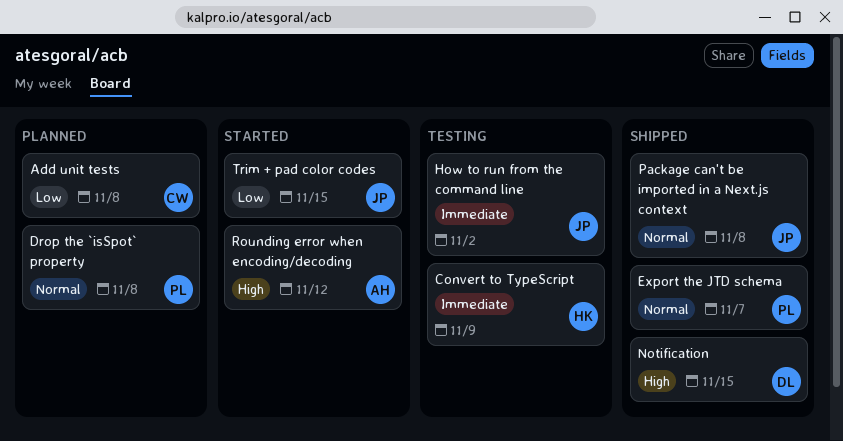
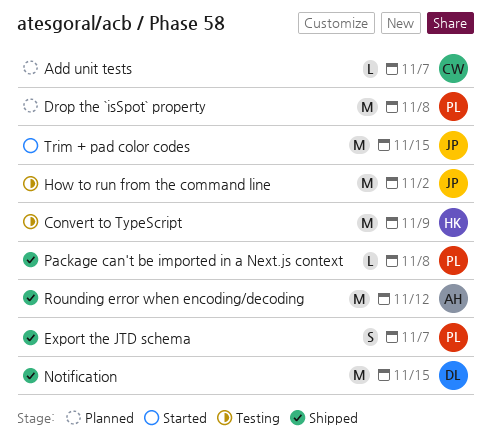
Add unit tests, due: Nov 8 -> Nov 7
Package can't be imported in a Next.js context, owner: JP -> PL
Rounding error when encoding/decoding, status: Started -> Shipped

